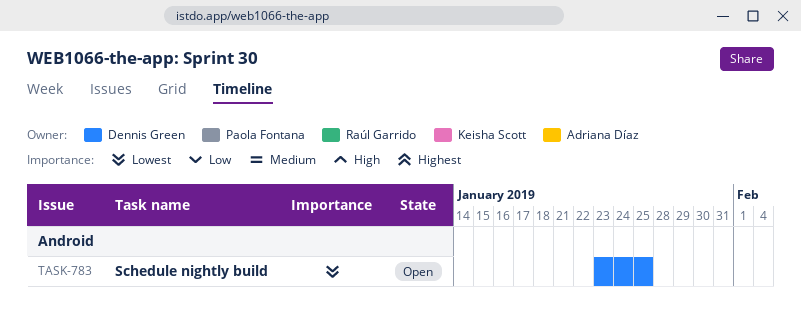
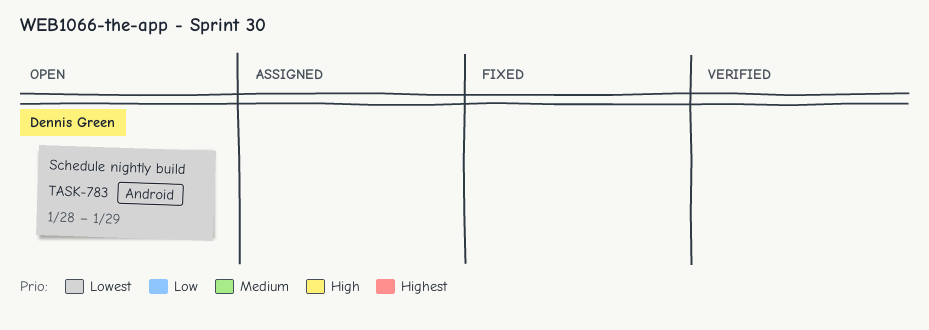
TASK-783, start: Jan 23 -> Jan 28
TASK-783, due: Jan 25 -> Jan 29

